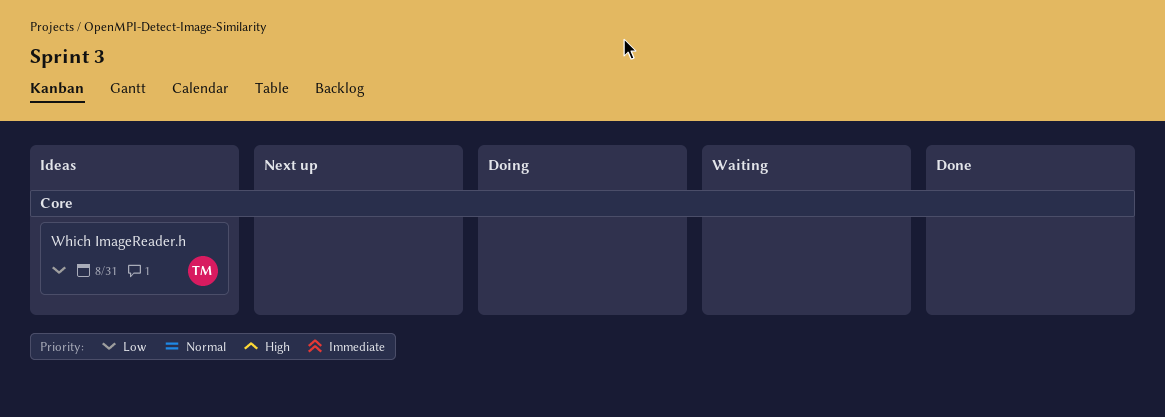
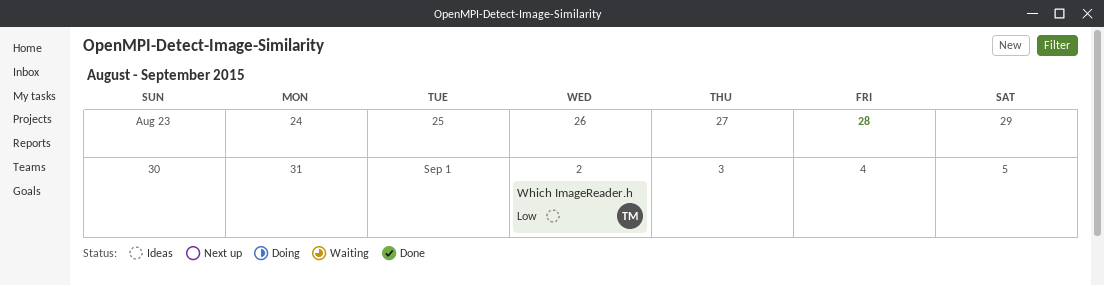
Which ImageReader.h, due: Aug 31 -> Sep 2

